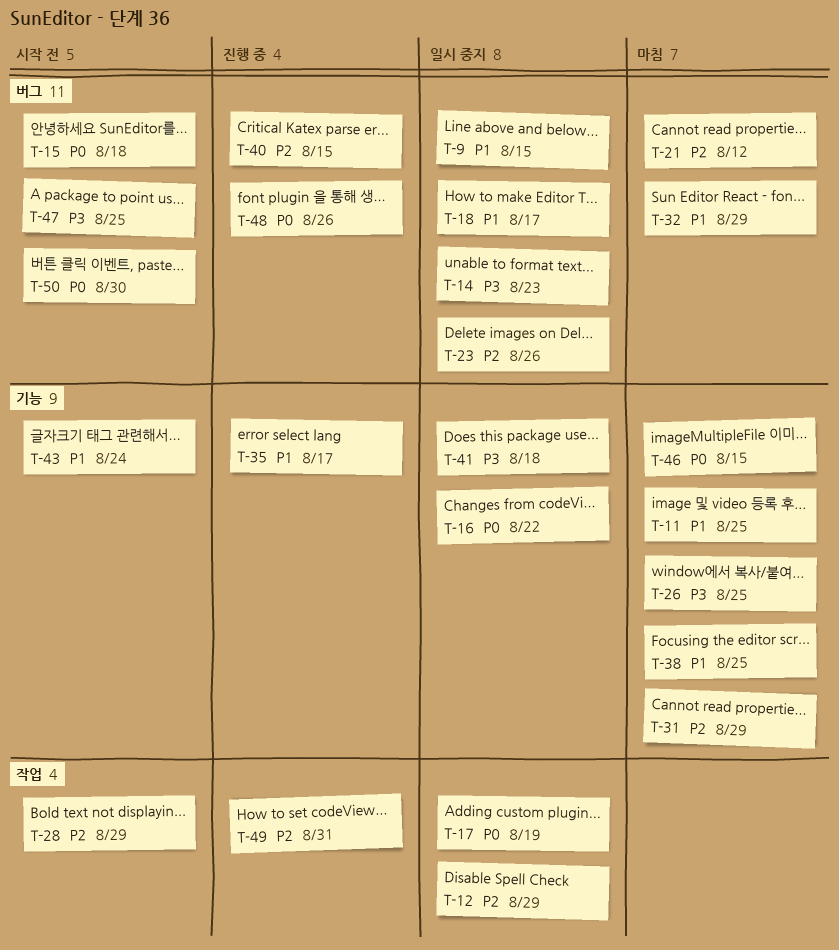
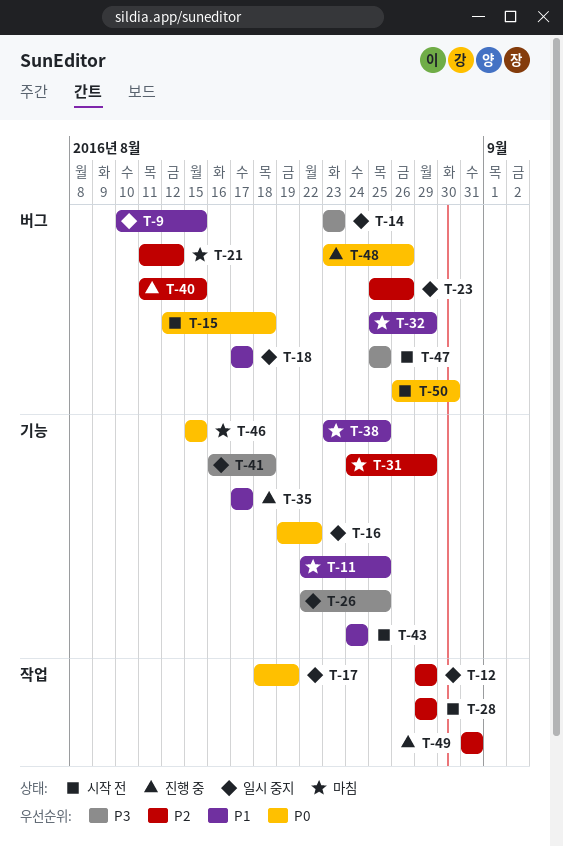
T-26, status: 마침 -> 일시 중지

